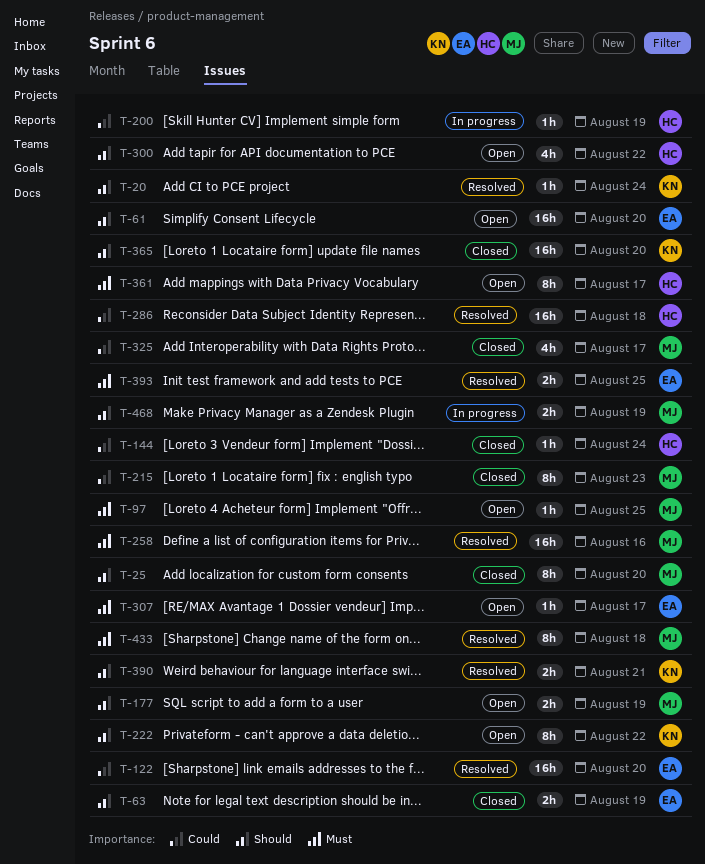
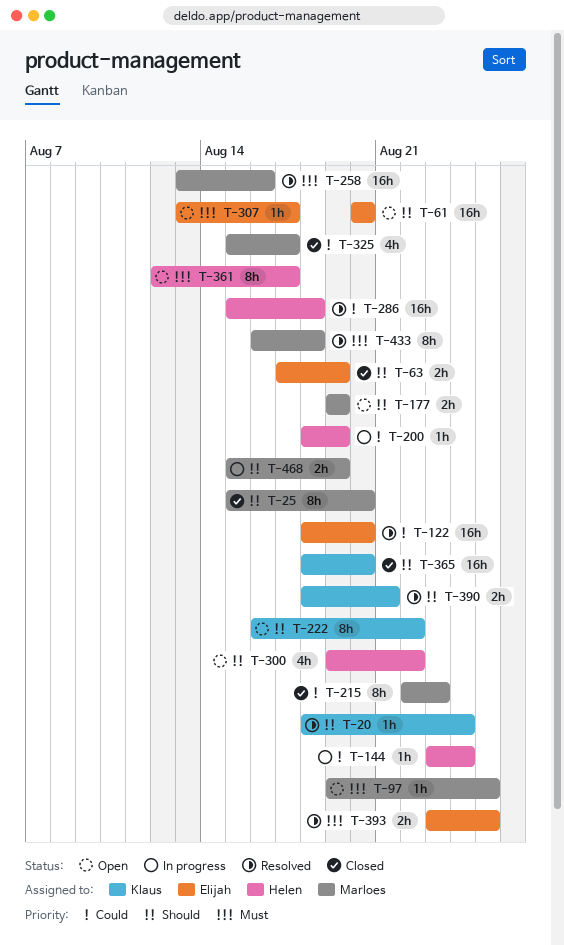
T-144, status: Closed -> In progress

